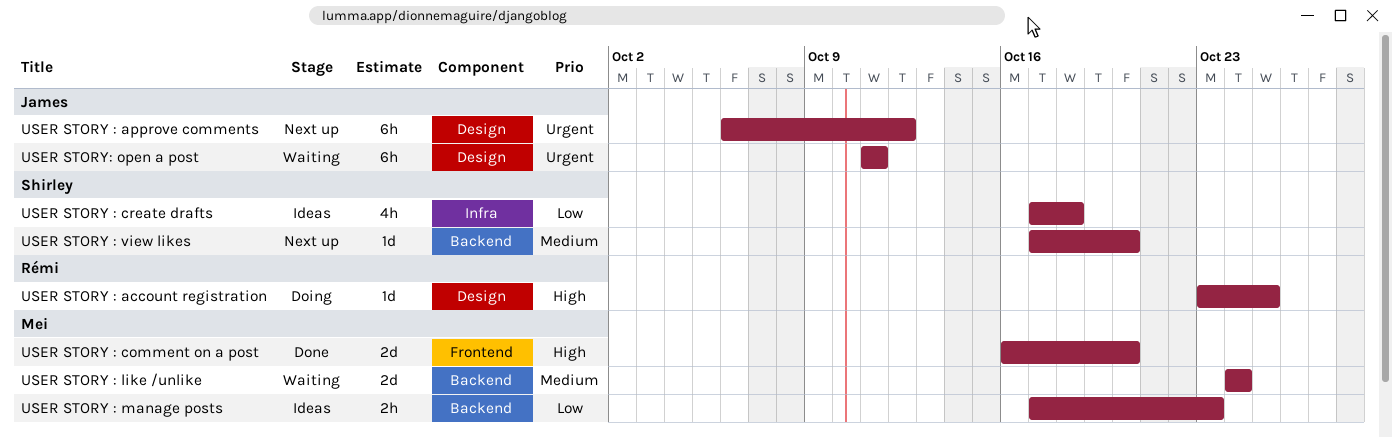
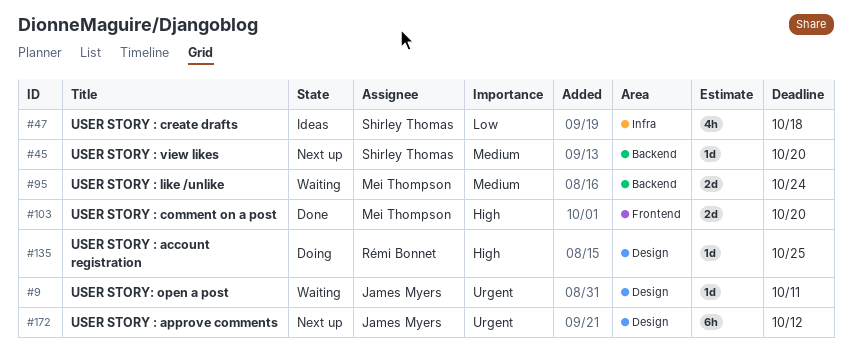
USER STORY : manage posts: present -> none
USER STORY: open a post, estimate: 6h -> 1d

